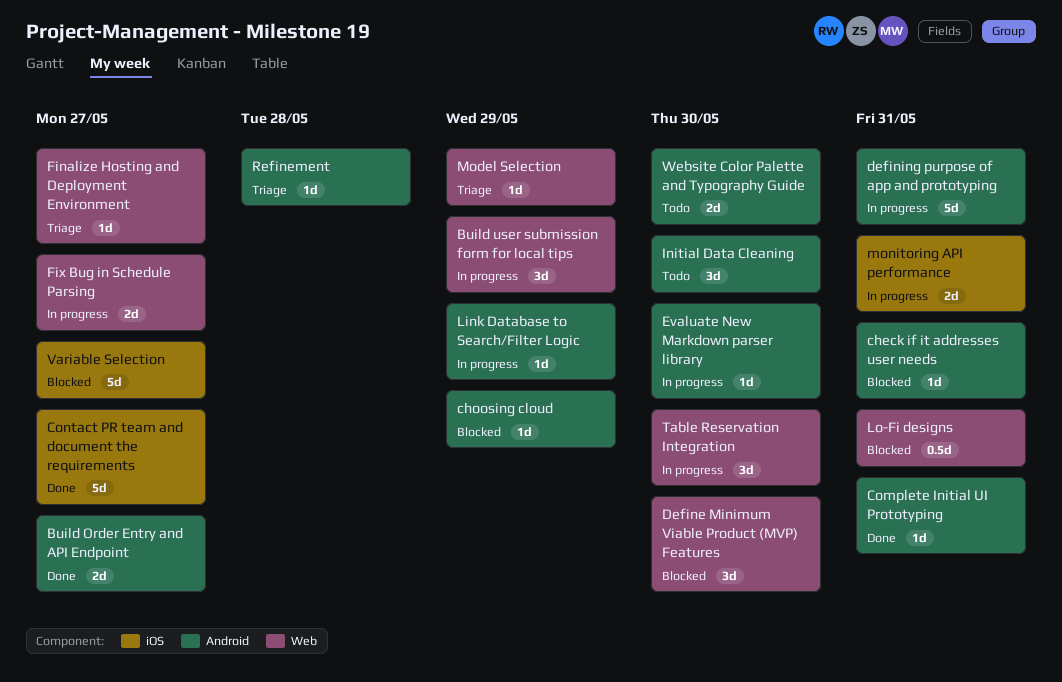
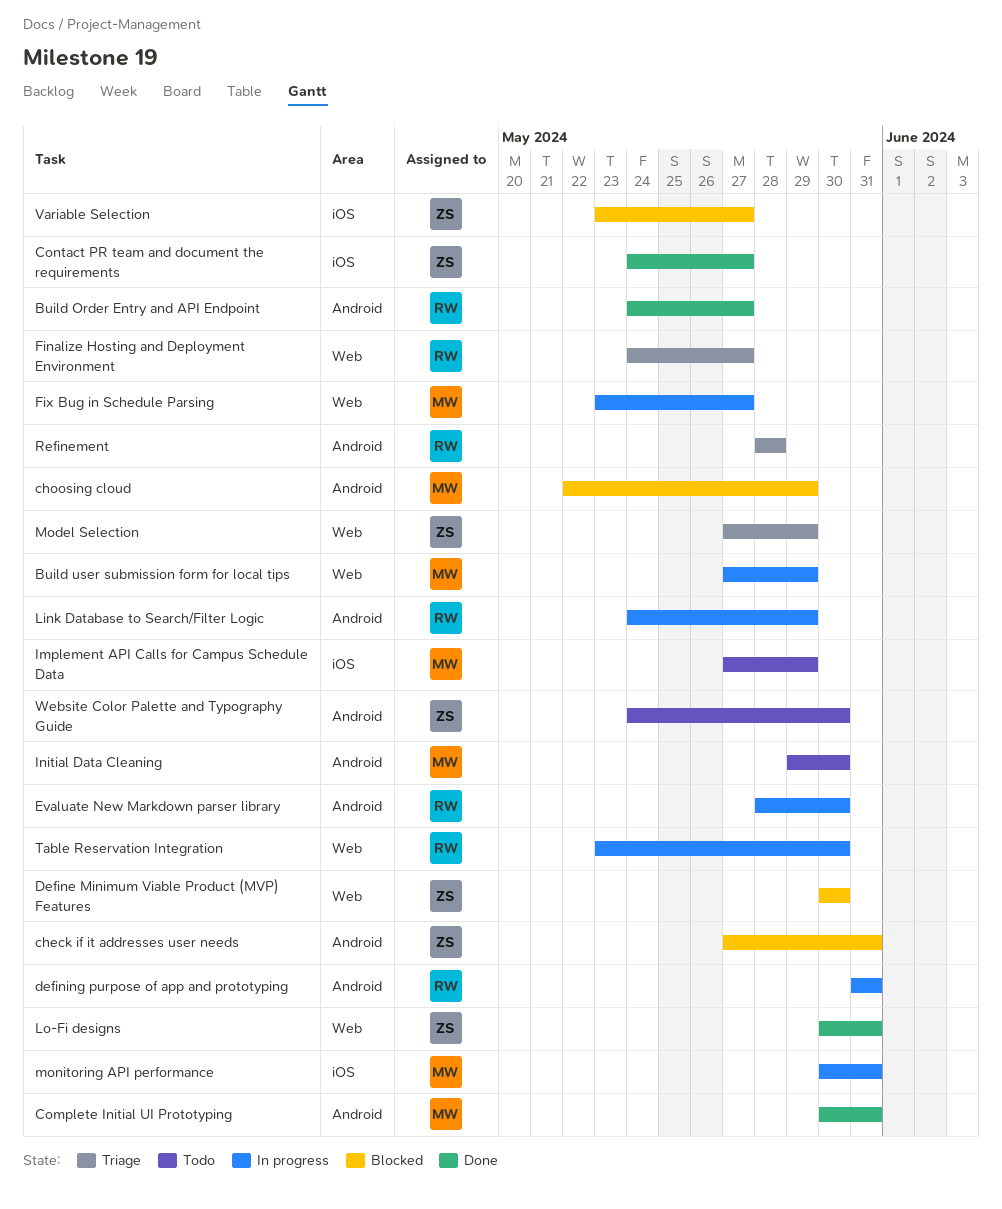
Implement API Calls for Campus Schedule Data: none -> present
Lo-Fi designs, status: Blocked -> Done

